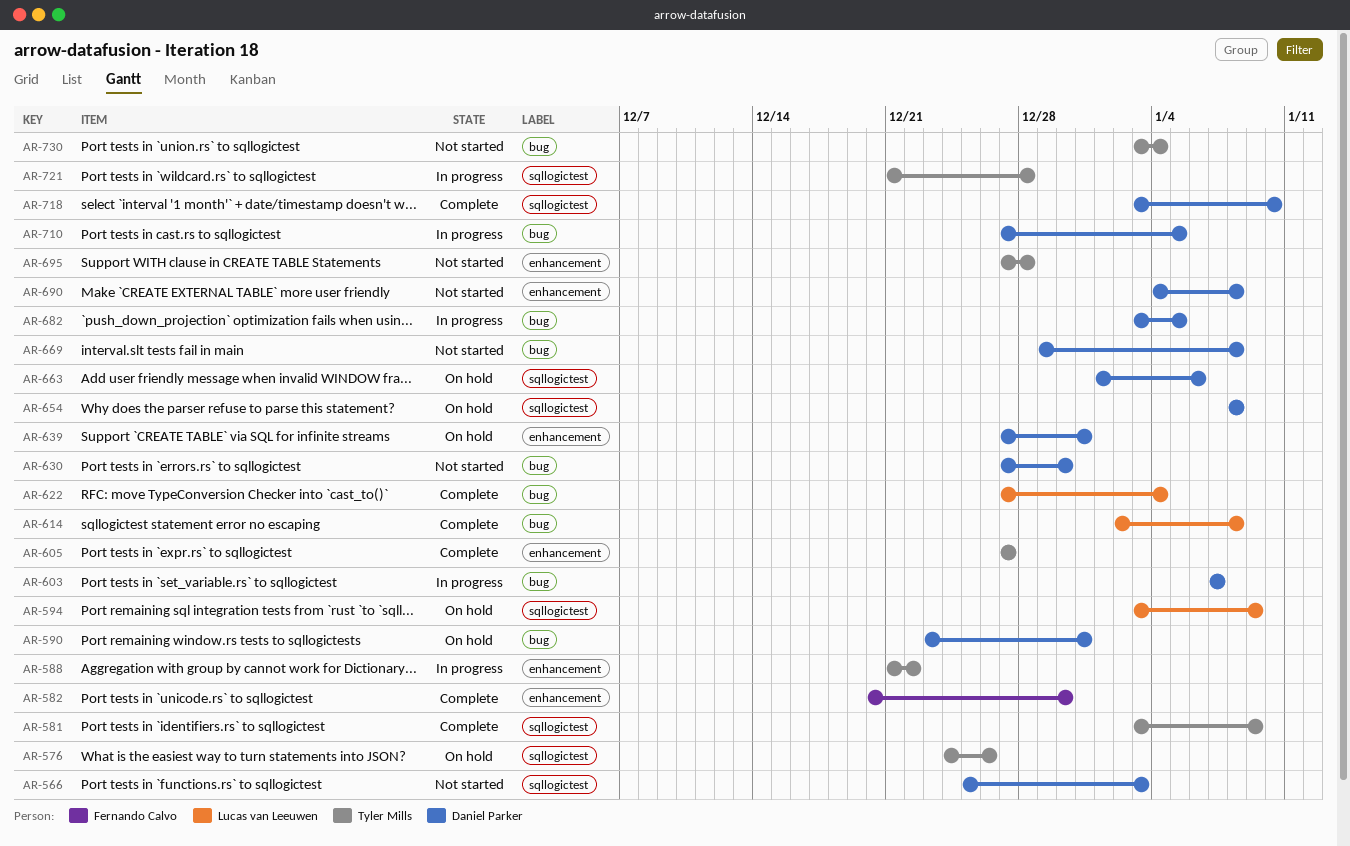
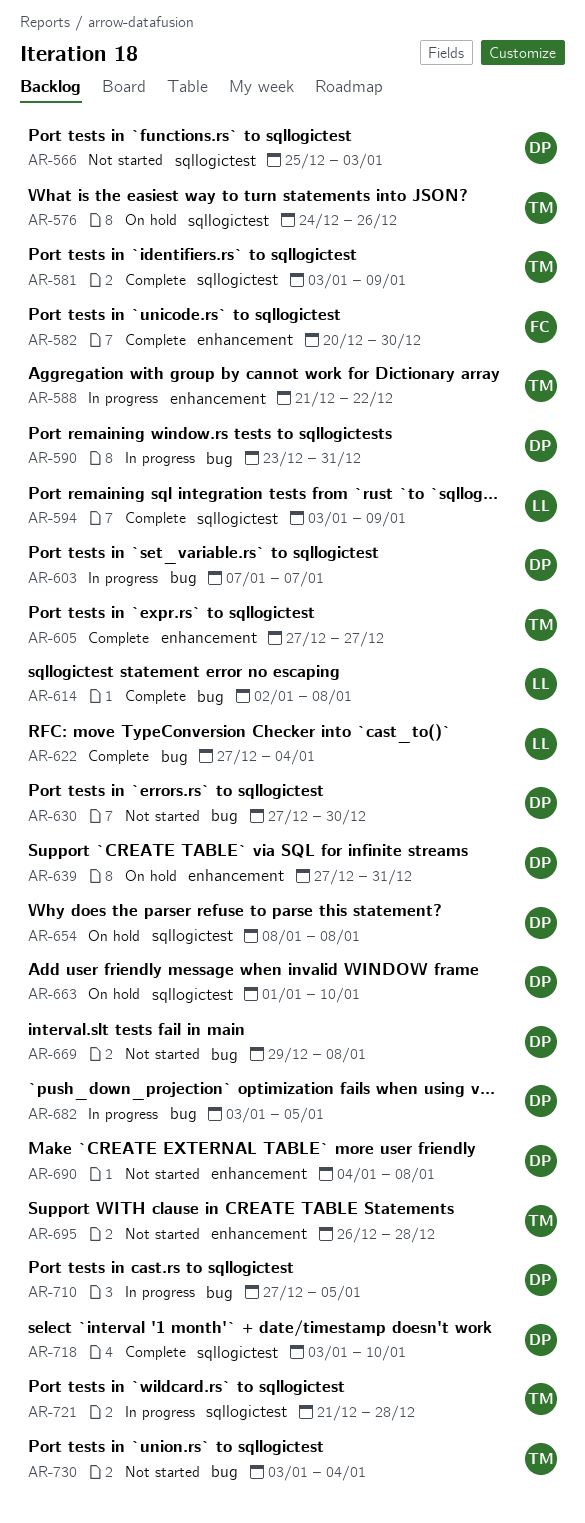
AR-590, status: On hold -> In progress
AR-594, status: On hold -> Complete
AR-663, due: Jan 6 -> Jan 10
AR-695, start: Dec 27 -> Dec 26

